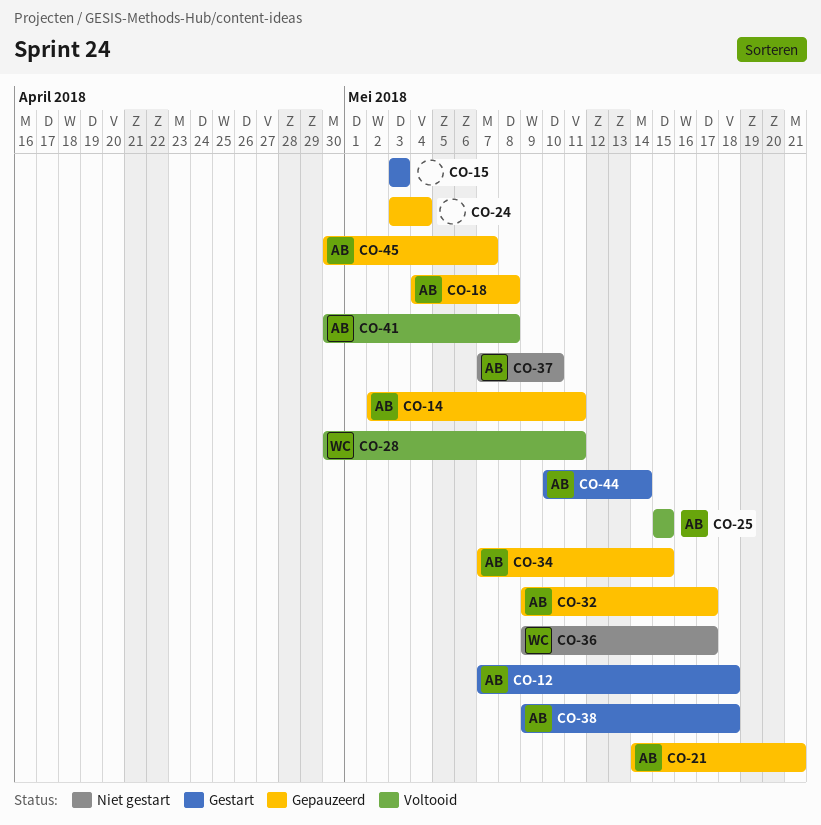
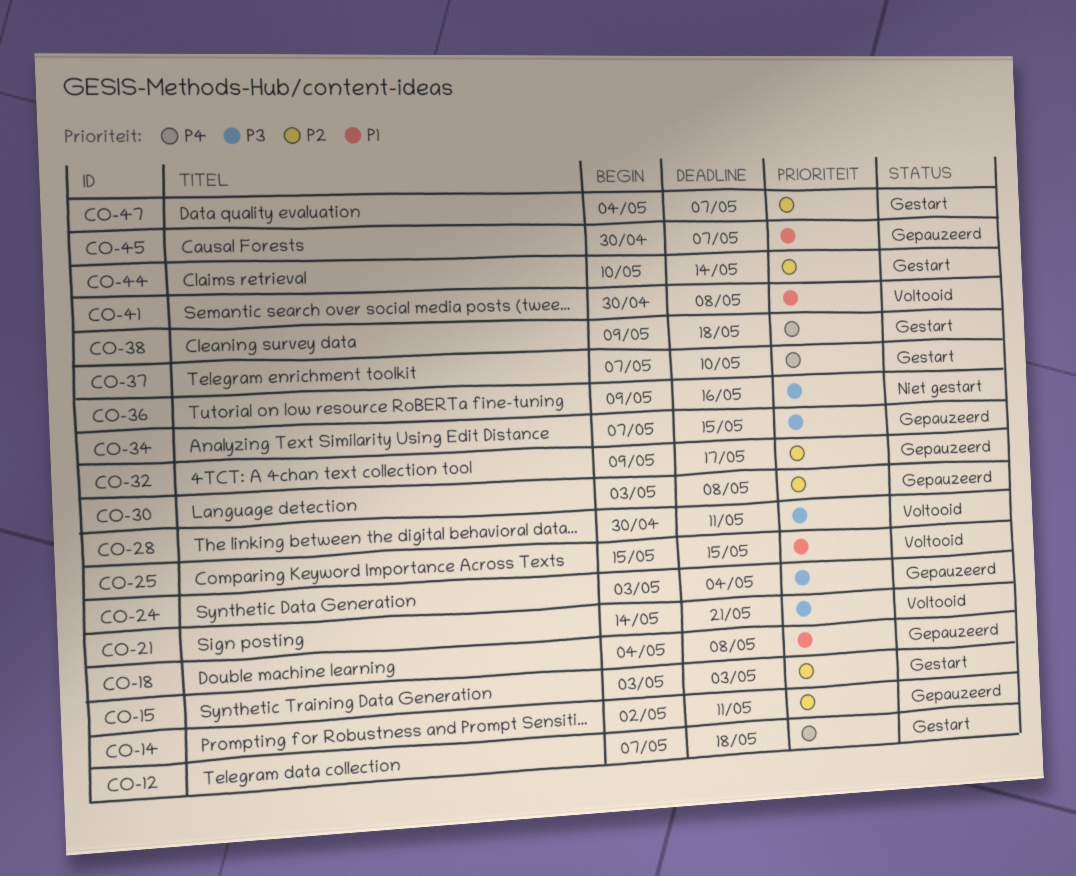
CO-21, status: Gepauzeerd -> Voltooid
CO-30: none -> present
CO-36, due: May 17 -> May 16
CO-37, status: Niet gestart -> Gestart
CO-47: none -> present

